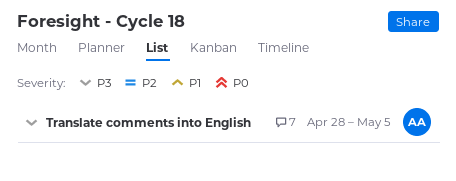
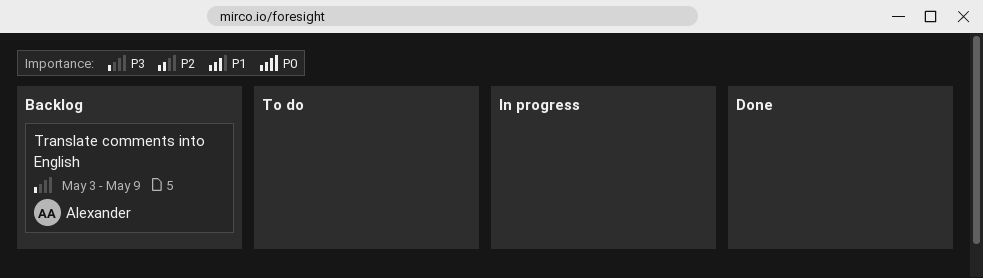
Translate comments into English, start: Apr 28 -> May 3
Translate comments into English, due: May 5 -> May 9

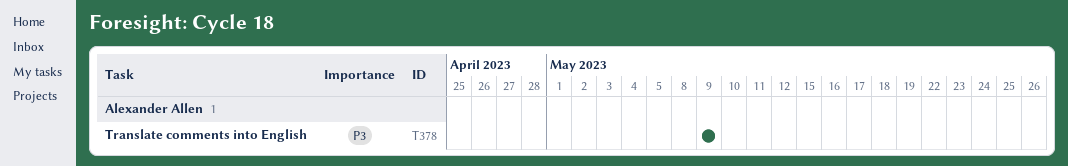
Translate comments into English, start: May 3 -> May 9

